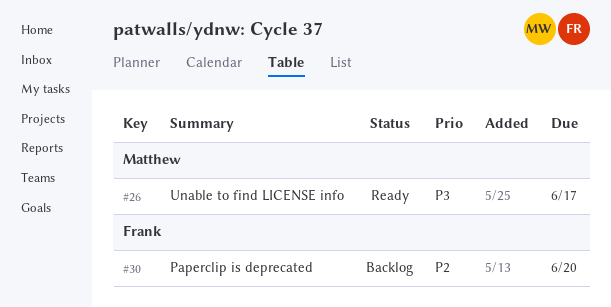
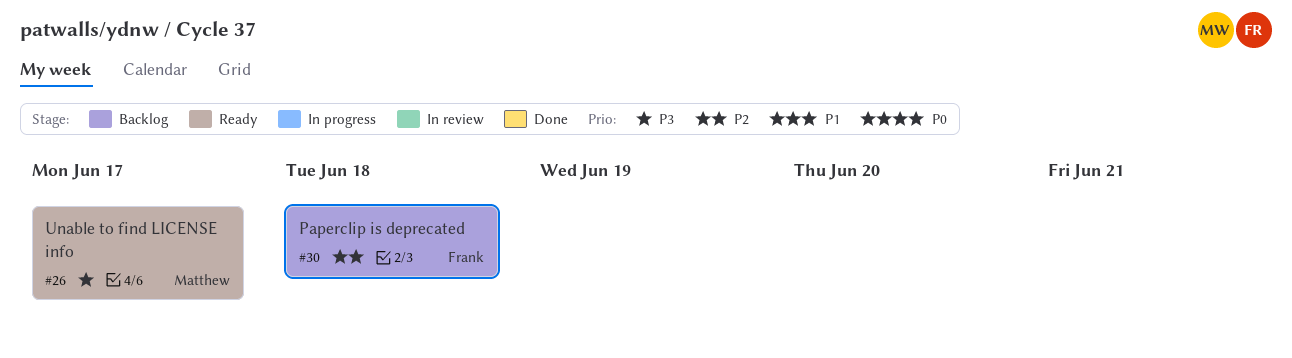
#30, due: Jun 20 -> Jun 18

